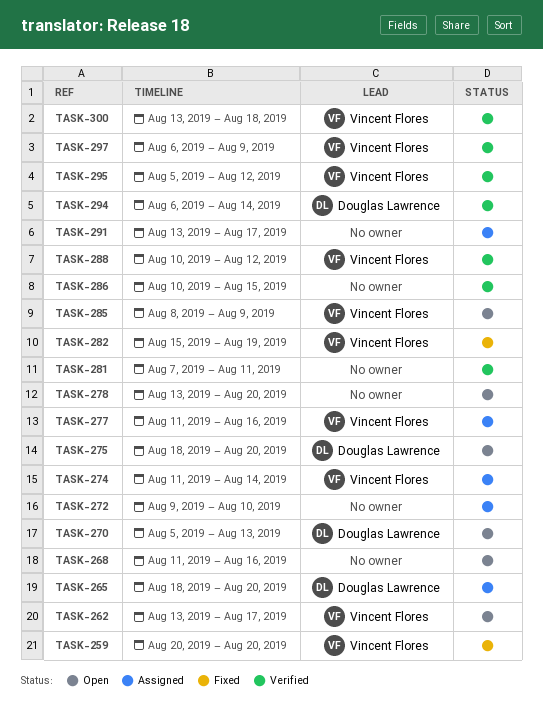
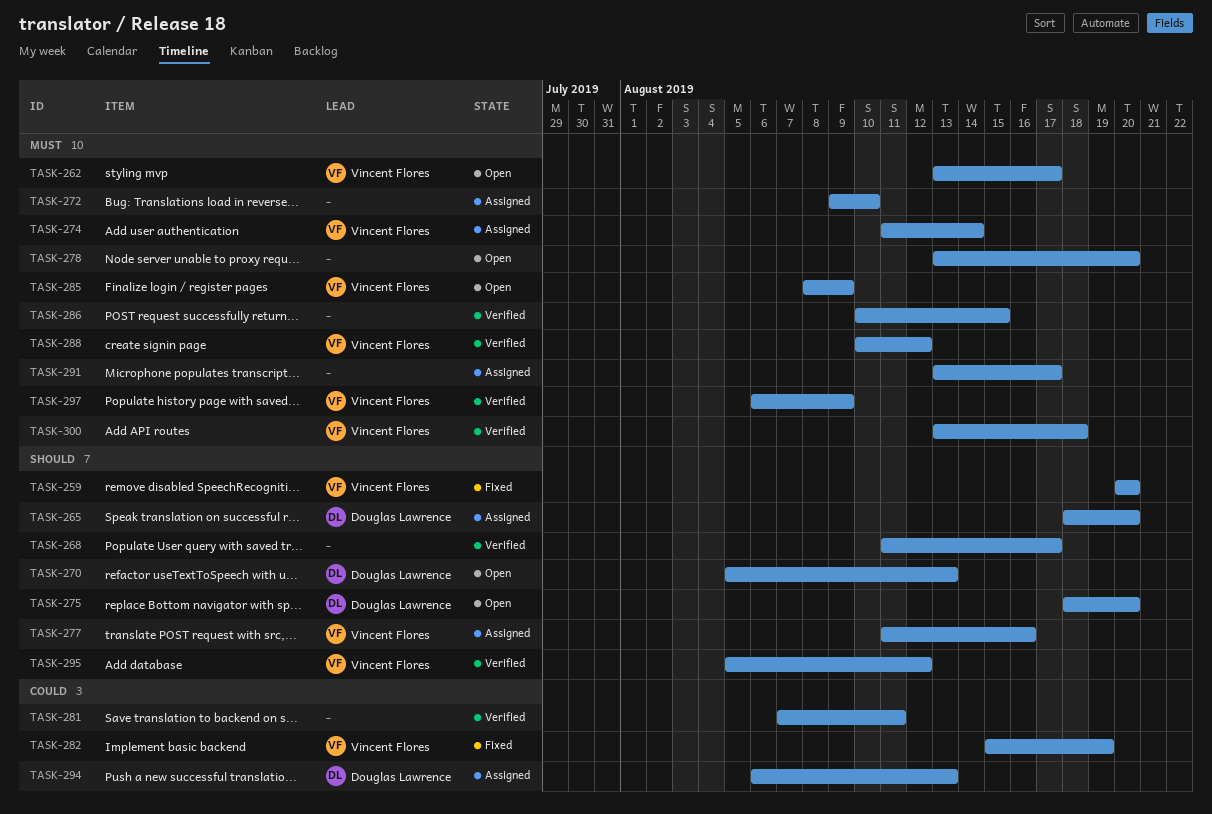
TASK-268, status: Open -> Verified
TASK-268, due: Aug 16 -> Aug 17
TASK-294, status: Verified -> Assigned
TASK-294, due: Aug 14 -> Aug 13

